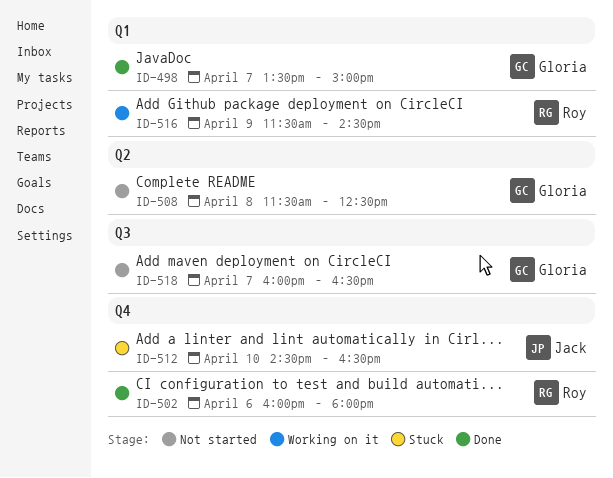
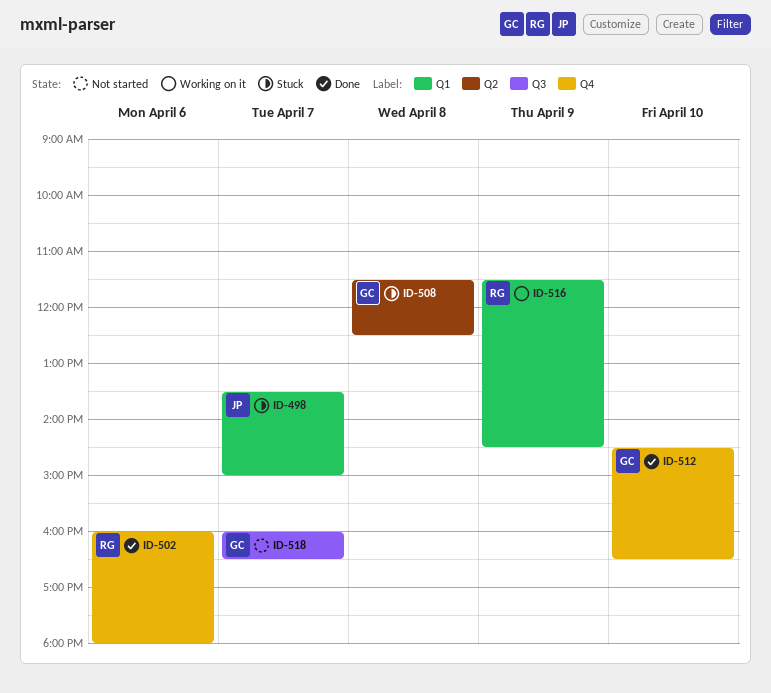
ID-498, status: Done -> Stuck
ID-498, owner: Gloria -> Jack
ID-508, status: Not started -> Stuck
ID-512, status: Stuck -> Done
ID-512, owner: Jack -> Gloria

